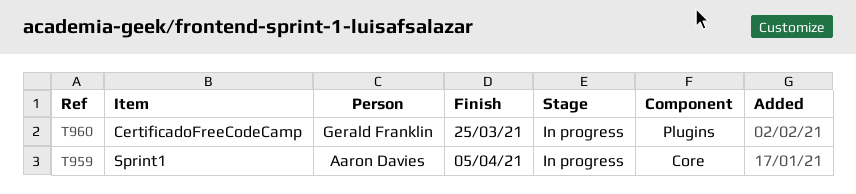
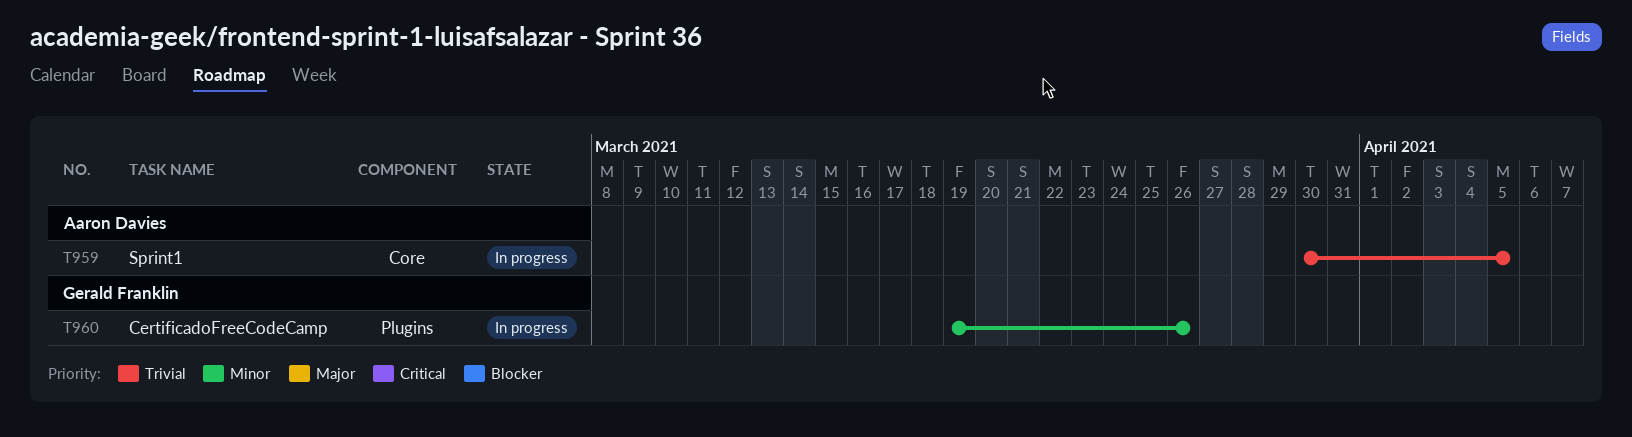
T960, due: Mar 25 -> Mar 26

